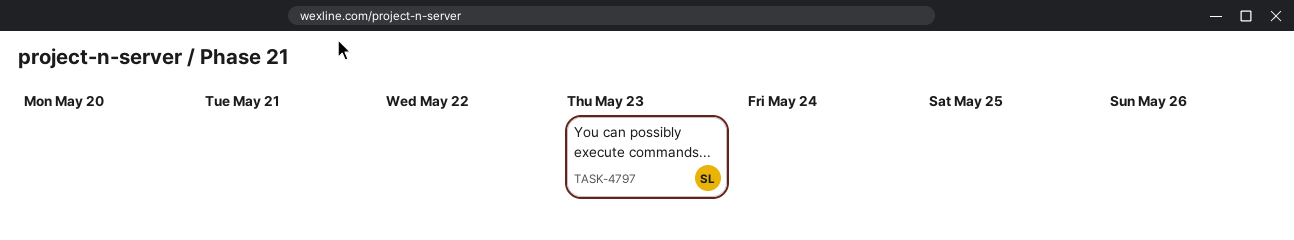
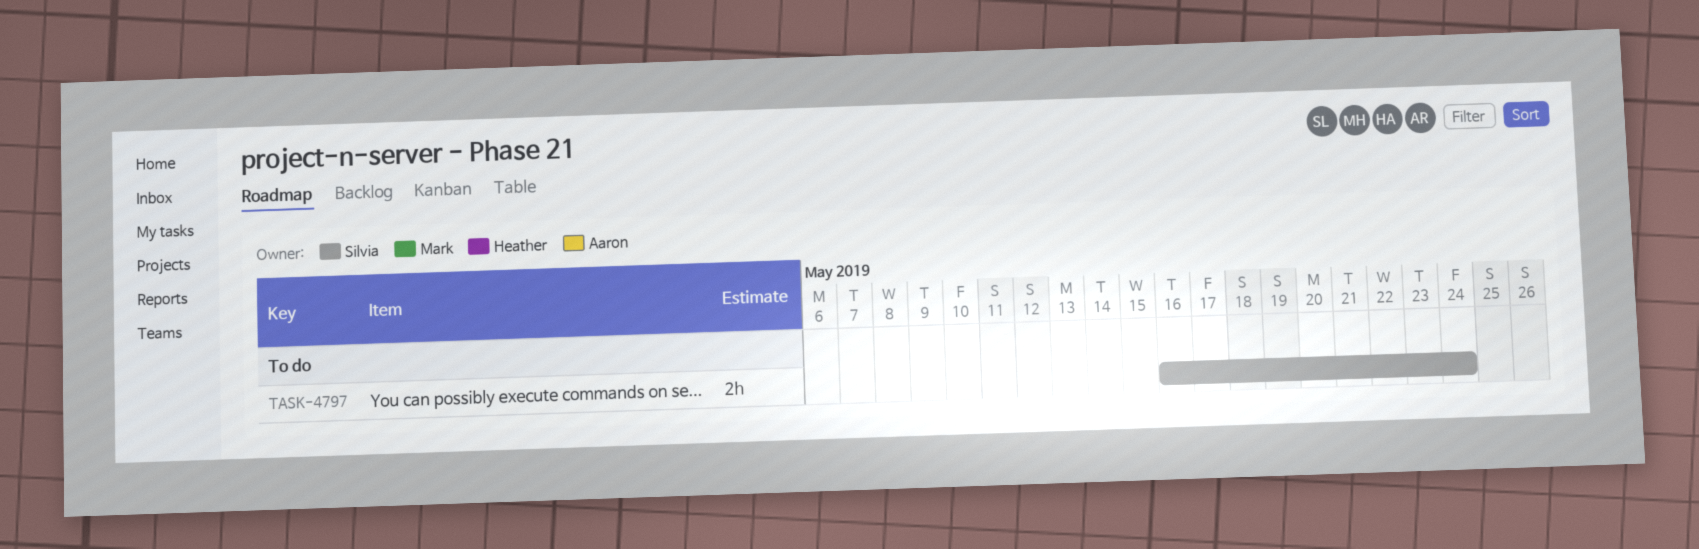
TASK-4797, due: May 23 -> May 24

